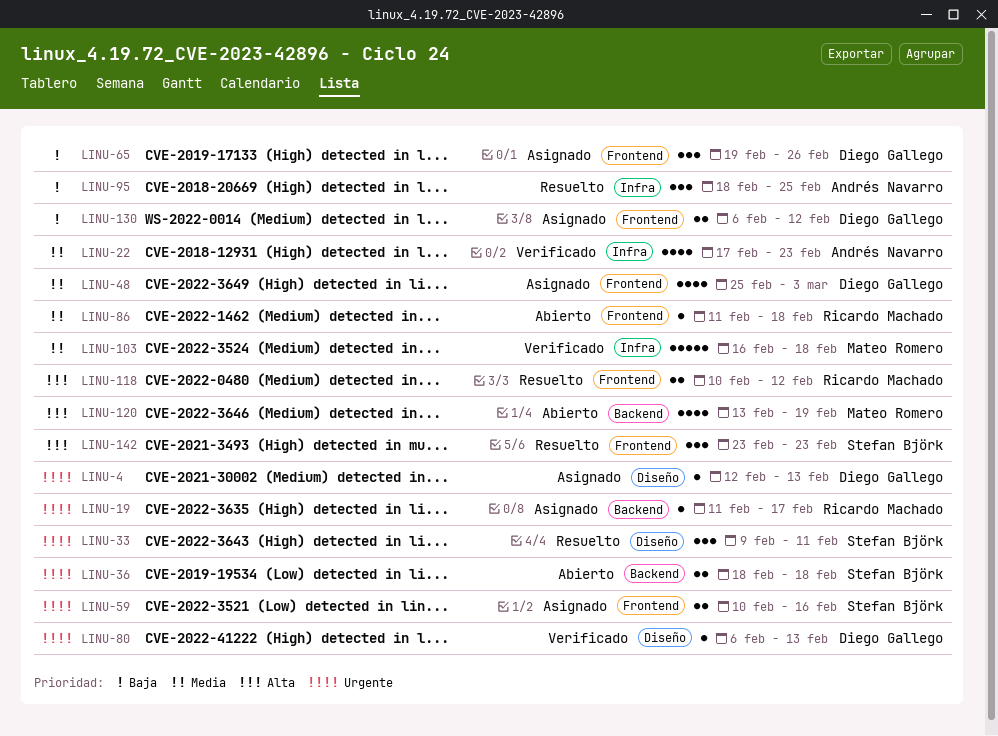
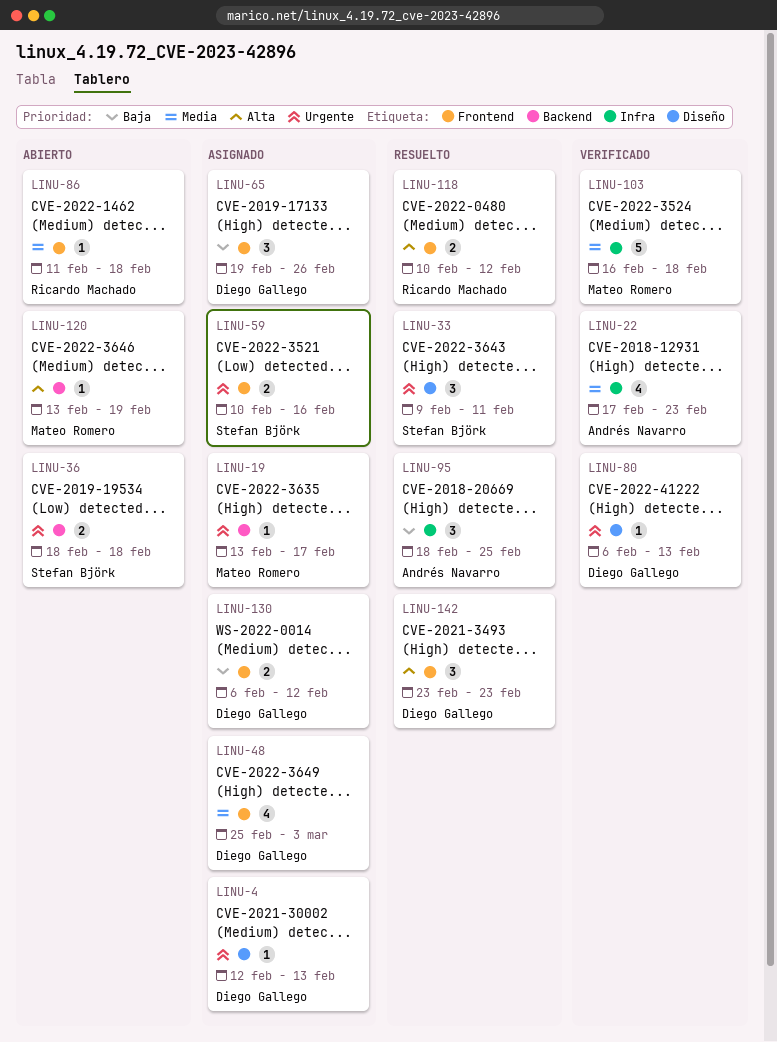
LINU-19, owner: Ricardo Machado -> Mateo Romero
LINU-19, start: Feb 11 -> Feb 13
LINU-120, estimate: 4 -> 1
LINU-142, owner: Stefan Björk -> Diego Gallego

